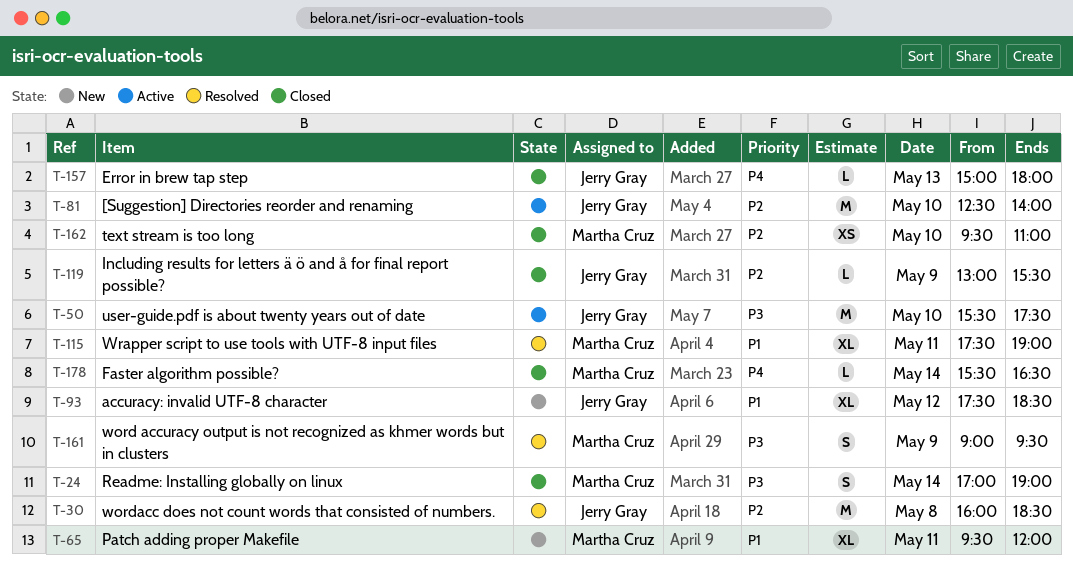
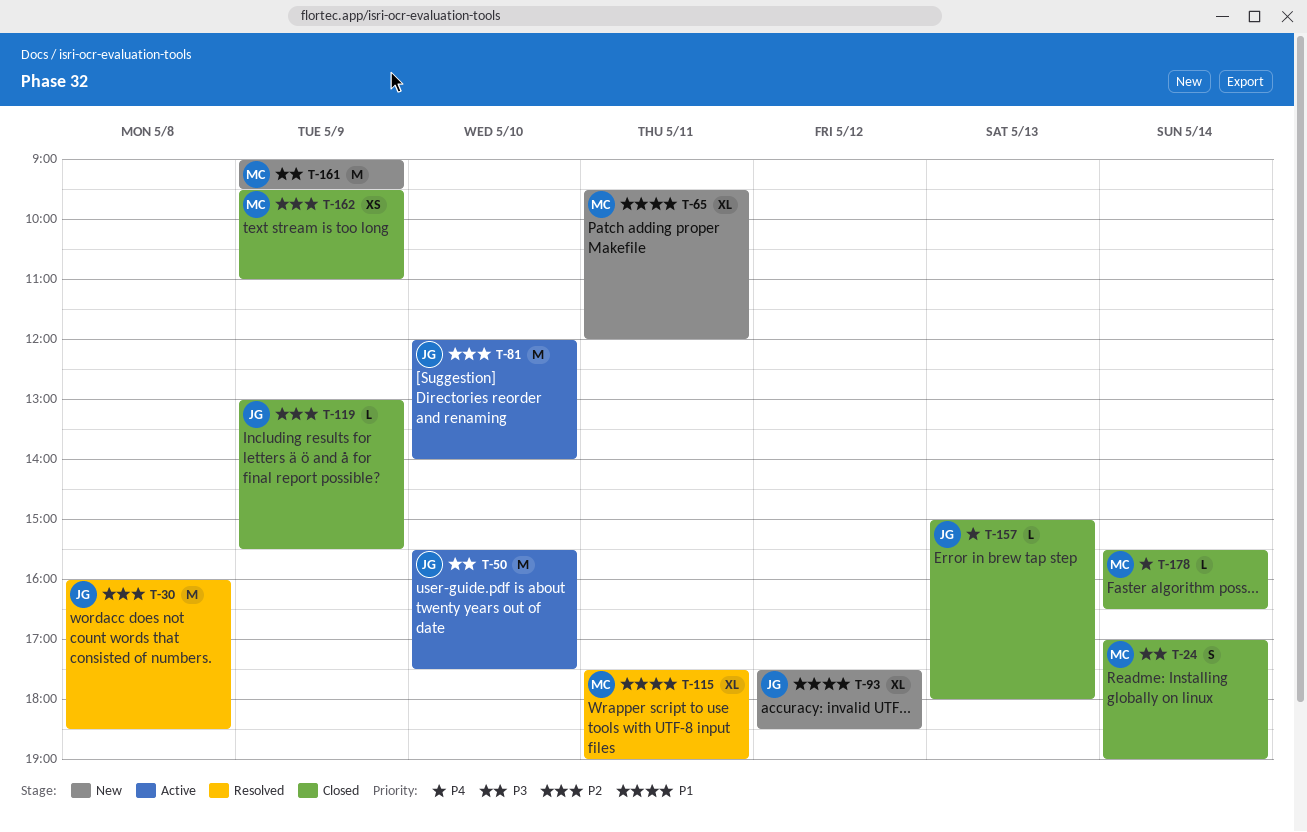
T-81, begins: 12:30 -> 12:00
T-161, status: Resolved -> New
T-161, estimate: S -> M
T-162, day: May 10 -> May 9

